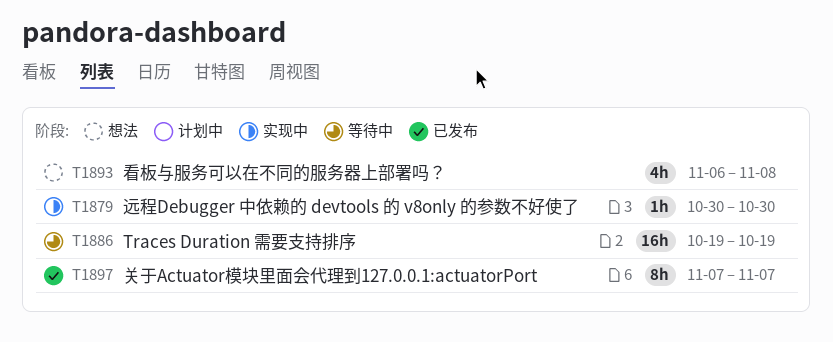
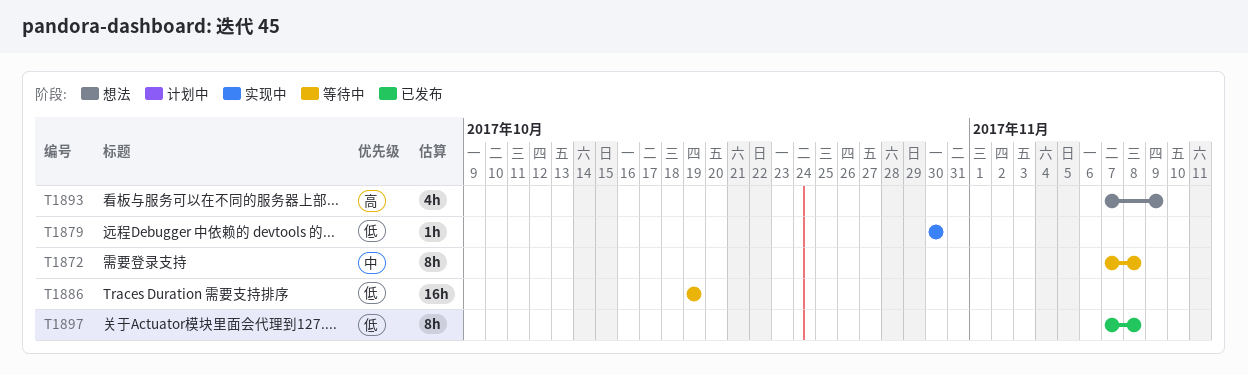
T1872: none -> present
T1893, start: Nov 6 -> Nov 7
T1893, due: Nov 8 -> Nov 9
T1897, due: Nov 7 -> Nov 8

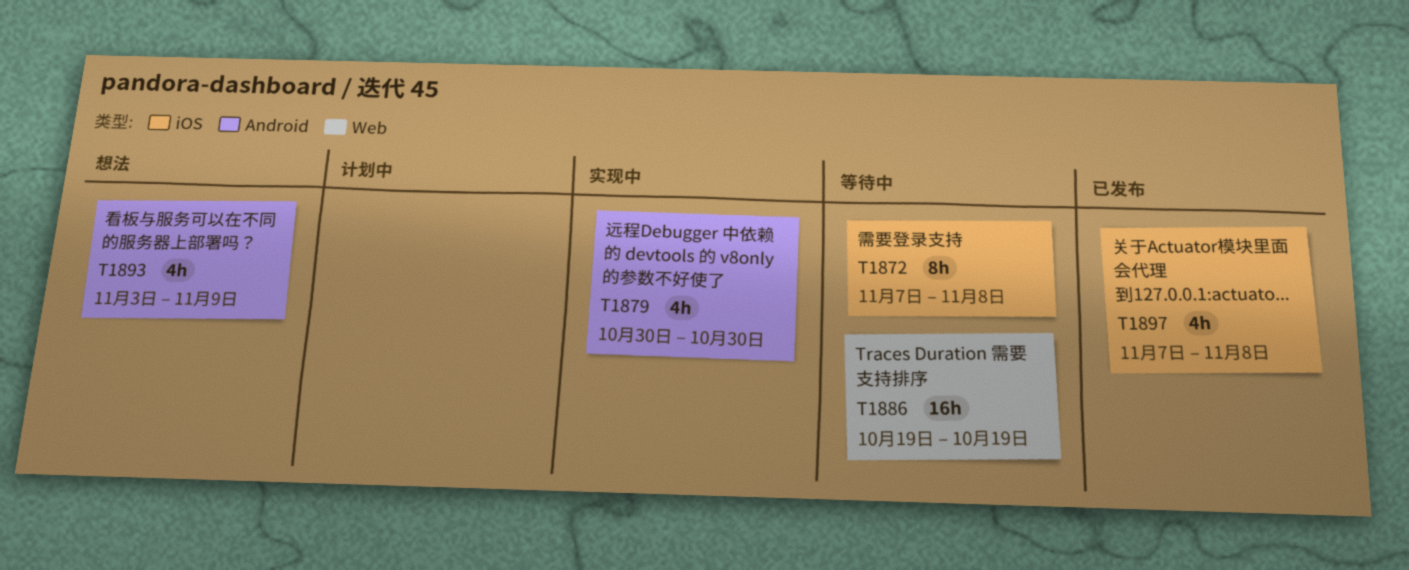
T1879, estimate: 1h -> 4h
T1893, start: Nov 7 -> Nov 3
T1897, estimate: 8h -> 4h

